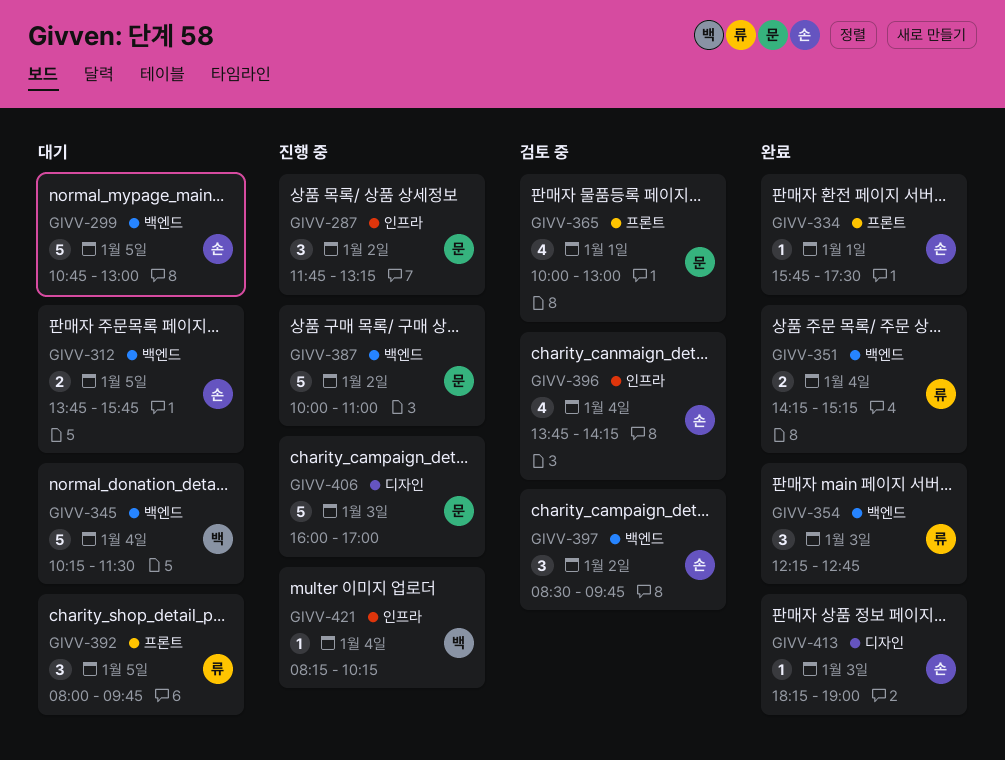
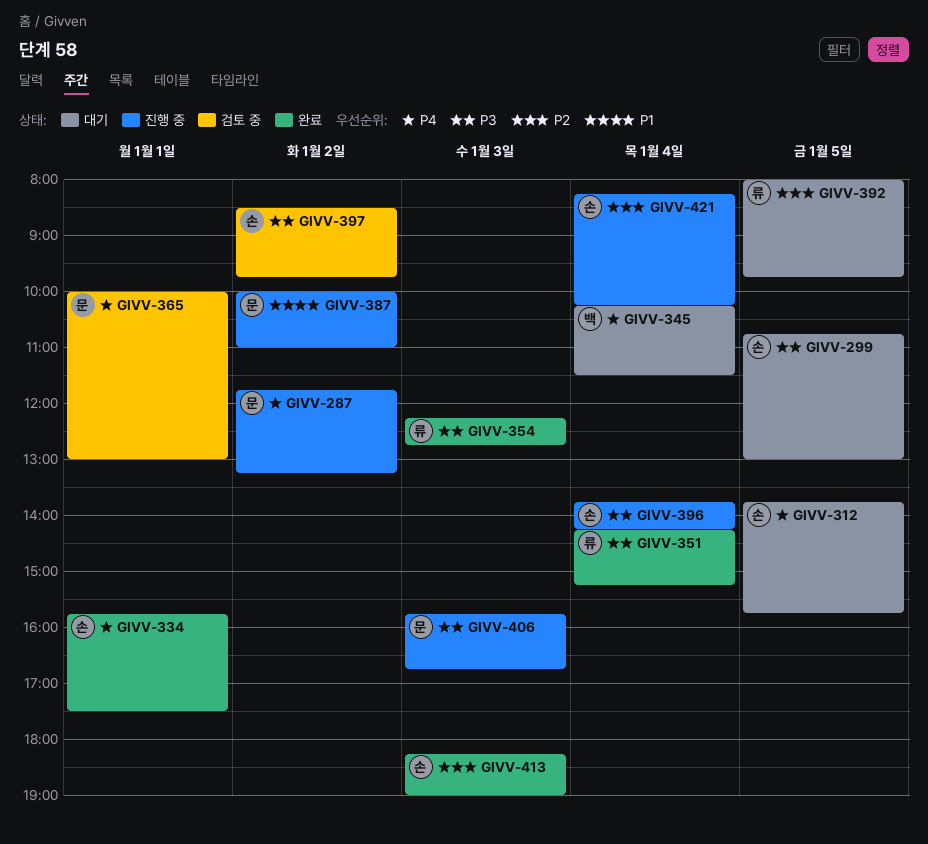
GIVV-396, status: 검토 중 -> 진행 중
GIVV-406, begins: 16:00 -> 15:45
GIVV-406, ends: 17:00 -> 16:45
GIVV-421, owner: 백 -> 손

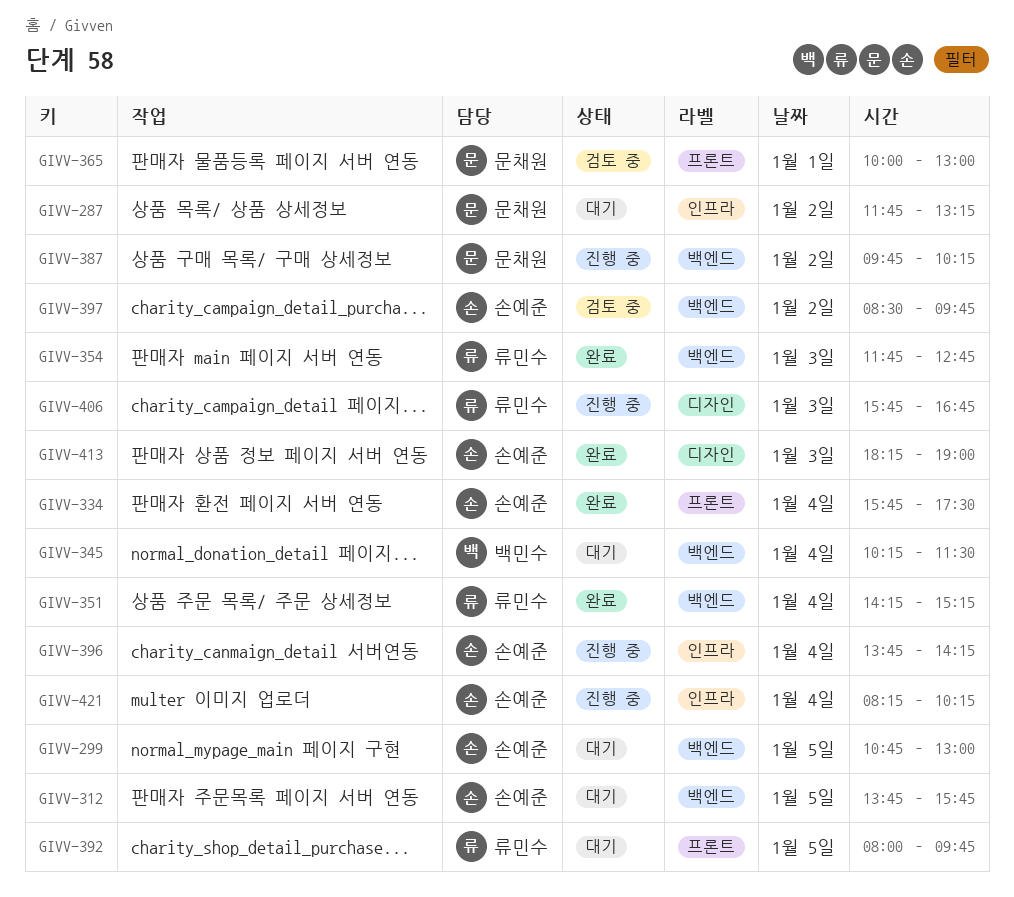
GIVV-287, status: 진행 중 -> 대기
GIVV-334, day: Jan 1 -> Jan 4
GIVV-354, begins: 12:15 -> 11:45
GIVV-387, begins: 10:00 -> 09:45
GIVV-387, ends: 11:00 -> 10:15
GIVV-406, owner: 문채원 -> 류민수

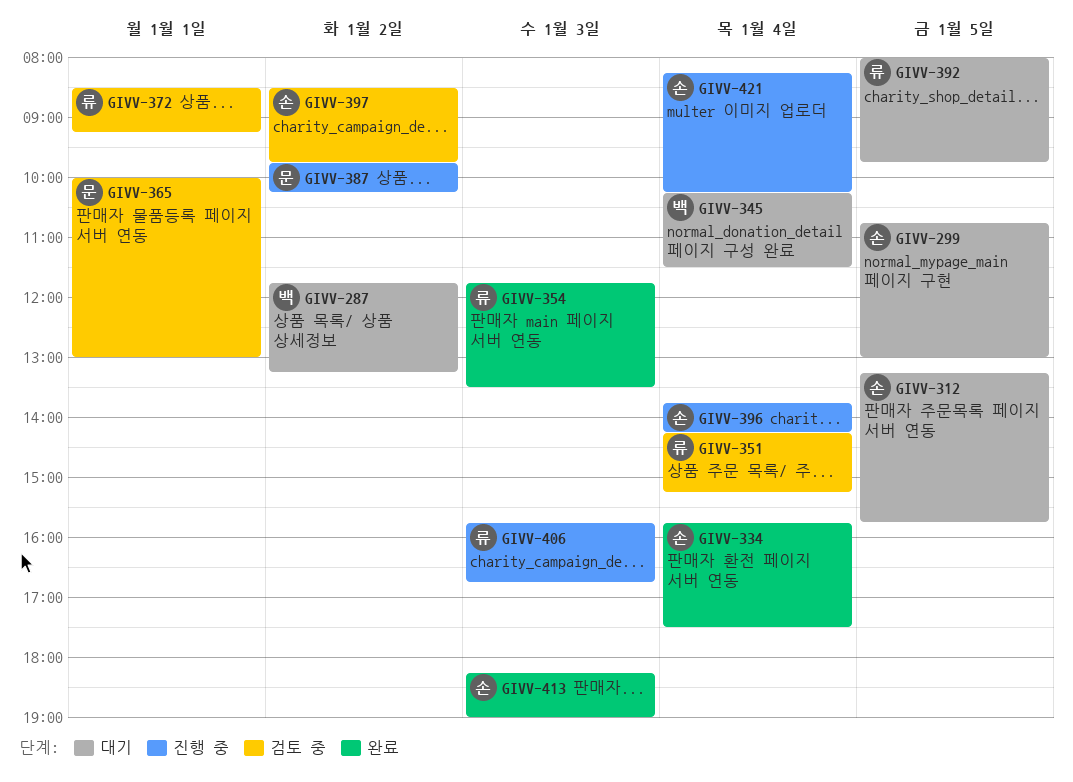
GIVV-287, owner: 문채원 -> 백민수
GIVV-312, begins: 13:45 -> 13:15
GIVV-351, status: 완료 -> 검토 중
GIVV-354, ends: 12:45 -> 13:30
GIVV-372: none -> present

